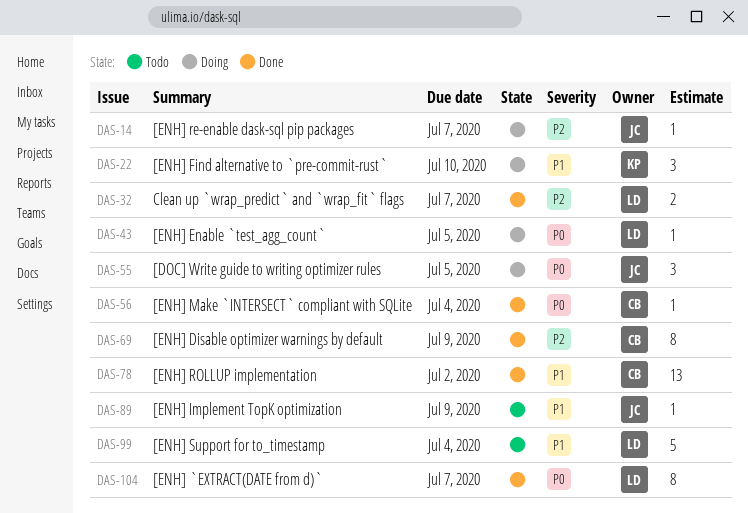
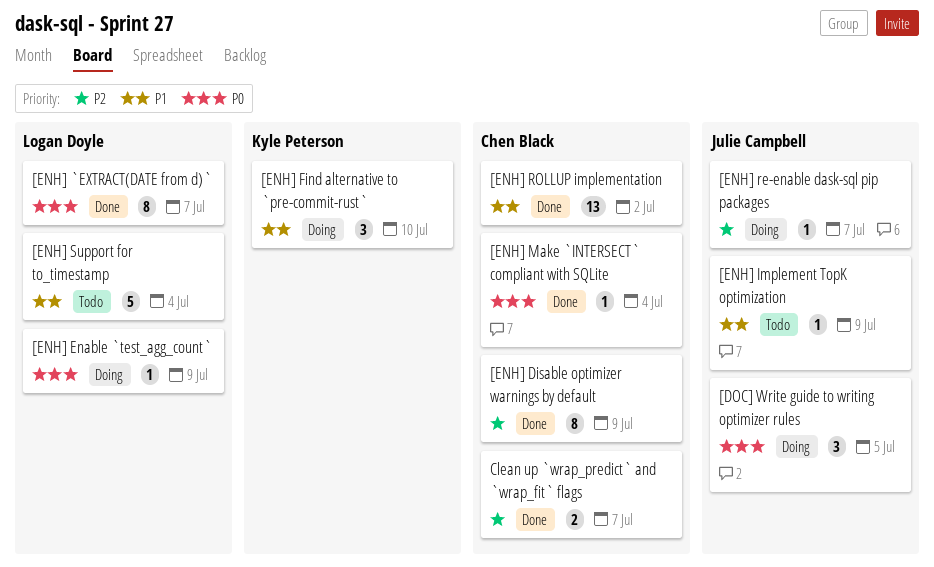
[ENH] Enable `test_agg_count`, due: Jul 5 -> Jul 9
Clean up `wrap_predict` and `wrap_fit` flags, owner: Logan Doyle -> Chen Black

